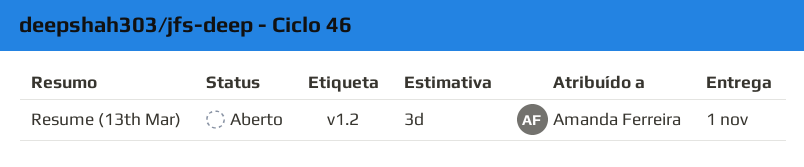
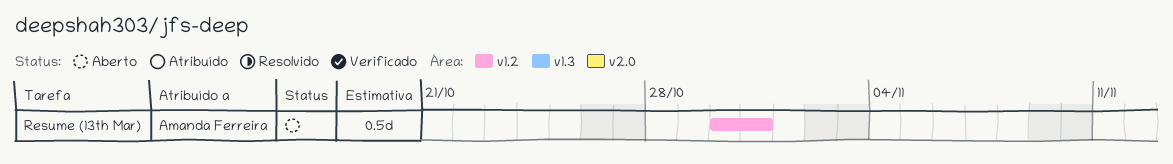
Resume (13th Mar), estimate: 3d -> 0.5d
Resume (13th Mar), due: Nov 1 -> Oct 31

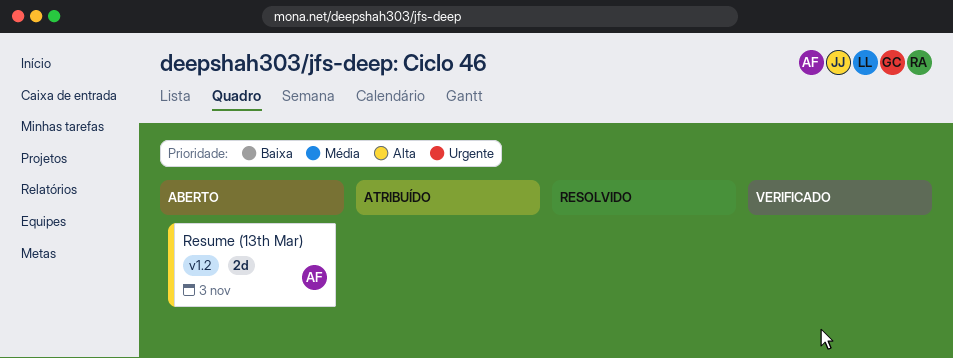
Resume (13th Mar), estimate: 0.5d -> 2d
Resume (13th Mar), due: Oct 31 -> Nov 3

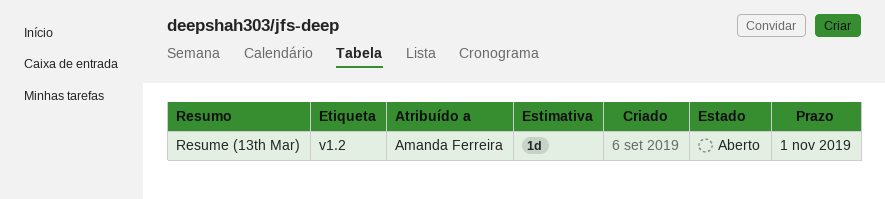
Resume (13th Mar), estimate: 2d -> 1d
Resume (13th Mar), due: Nov 3 -> Nov 1

